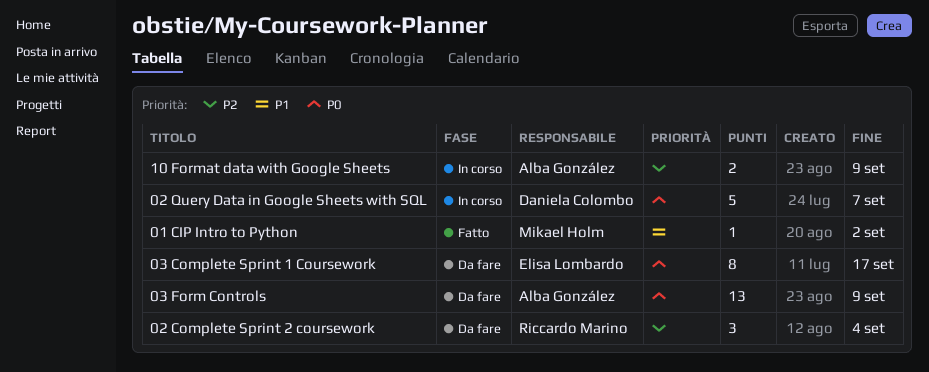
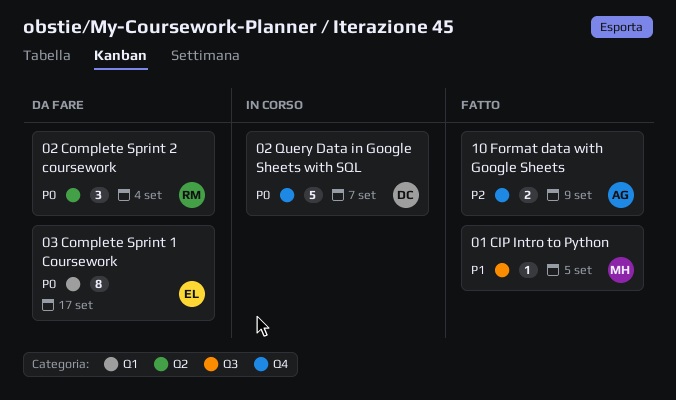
01 CIP Intro to Python, due: Sep 2 -> Sep 5
02 Complete Sprint 2 coursework, priority: P2 -> P0
03 Form Controls: present -> none
10 Format data with Google Sheets, status: In corso -> Fatto

